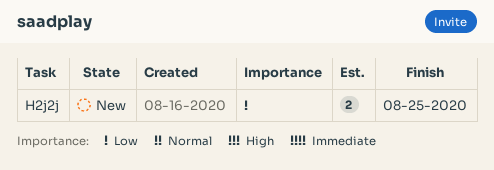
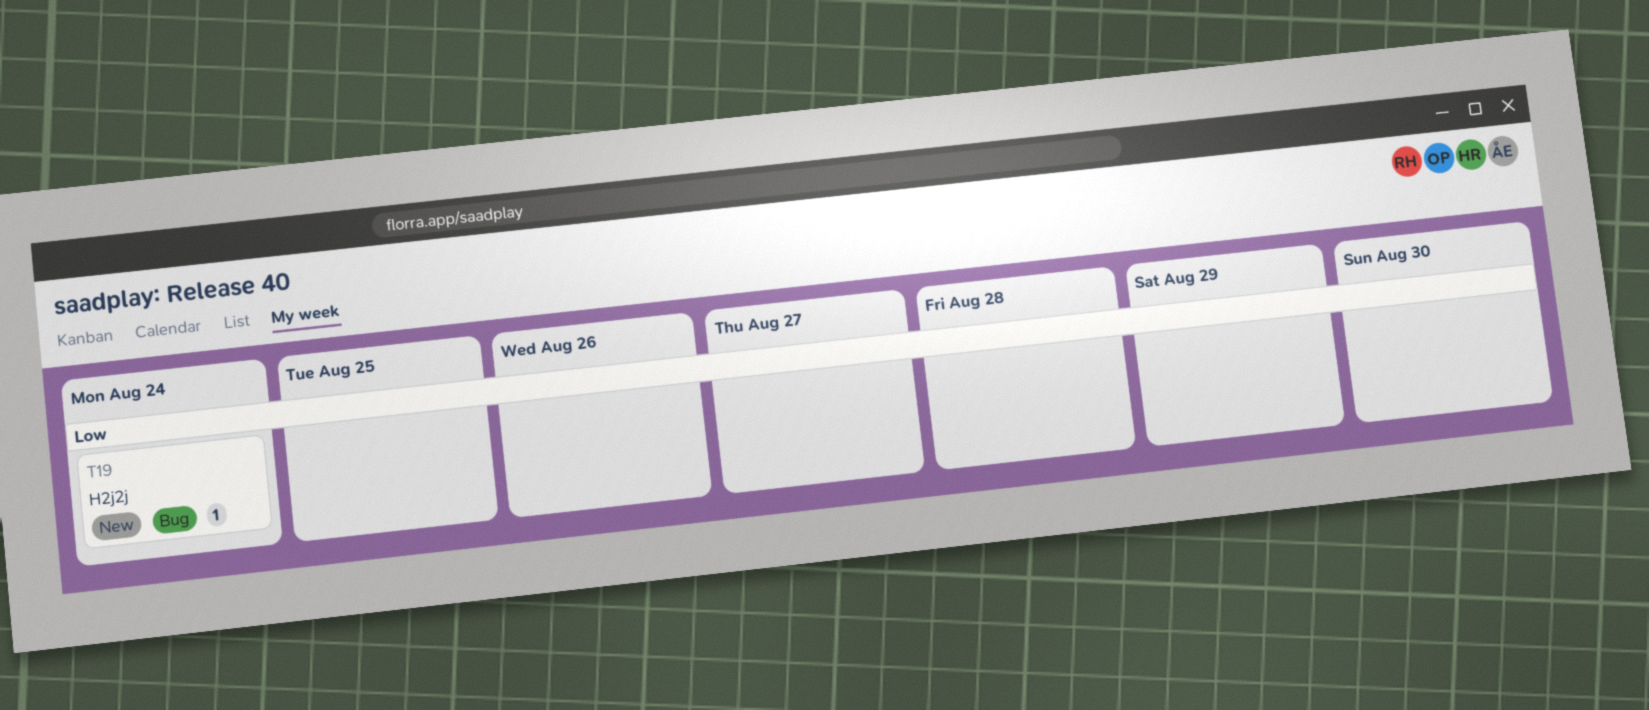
H2j2j, estimate: 2 -> 1
H2j2j, due: Aug 25 -> Aug 24

